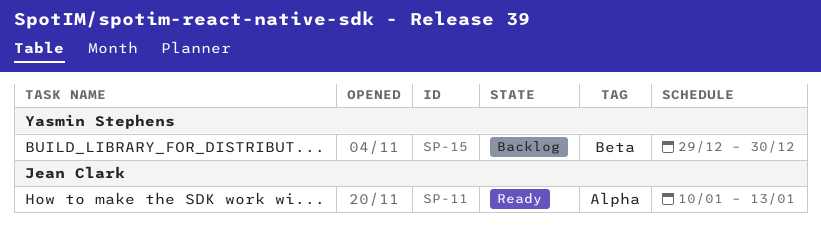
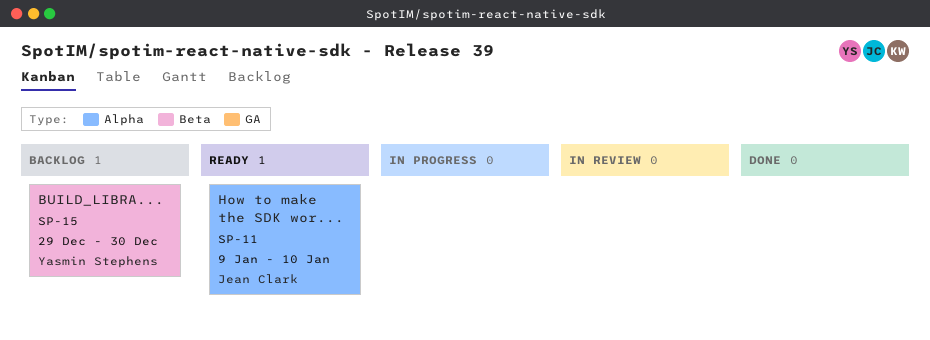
SP-11, start: Jan 10 -> Jan 9
SP-11, due: Jan 13 -> Jan 10

